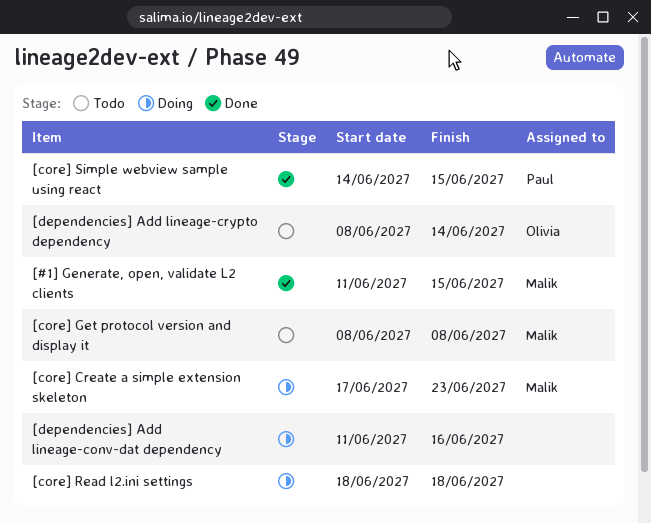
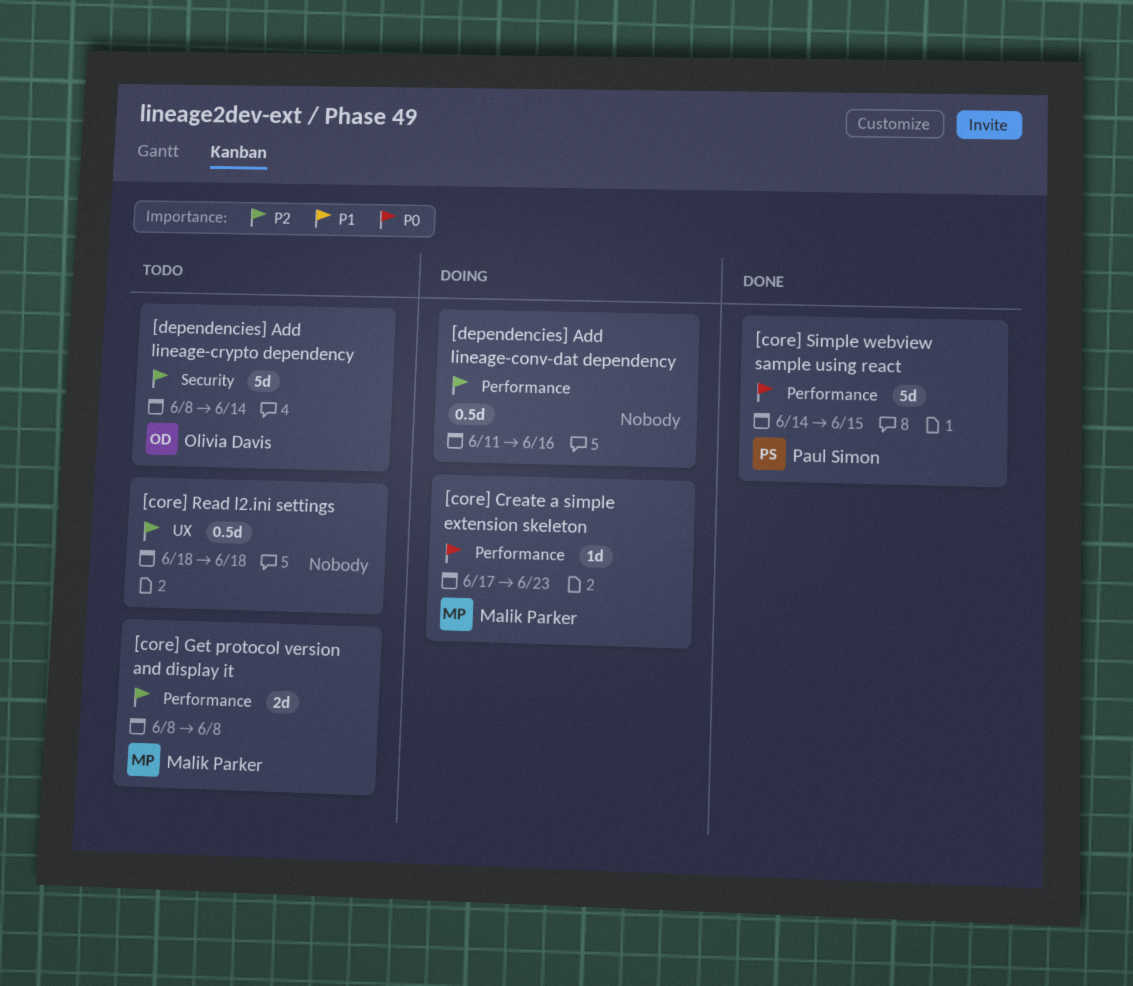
[#1] Generate, open, validate L2 clients: present -> none
[core] Read l2.ini settings, status: Doing -> Todo

